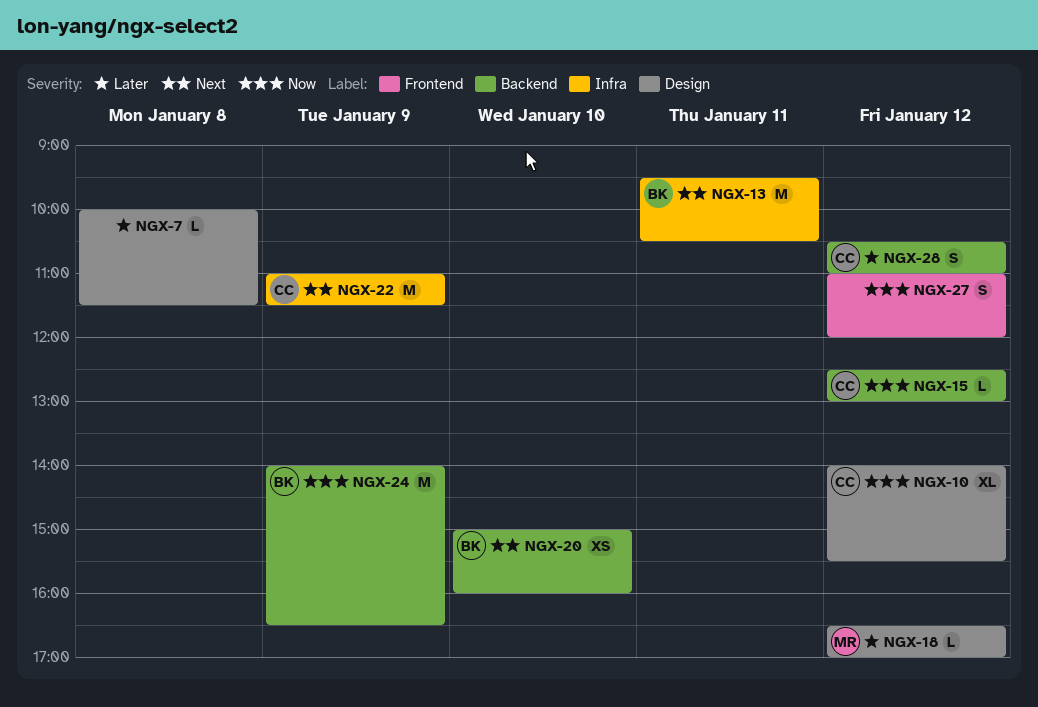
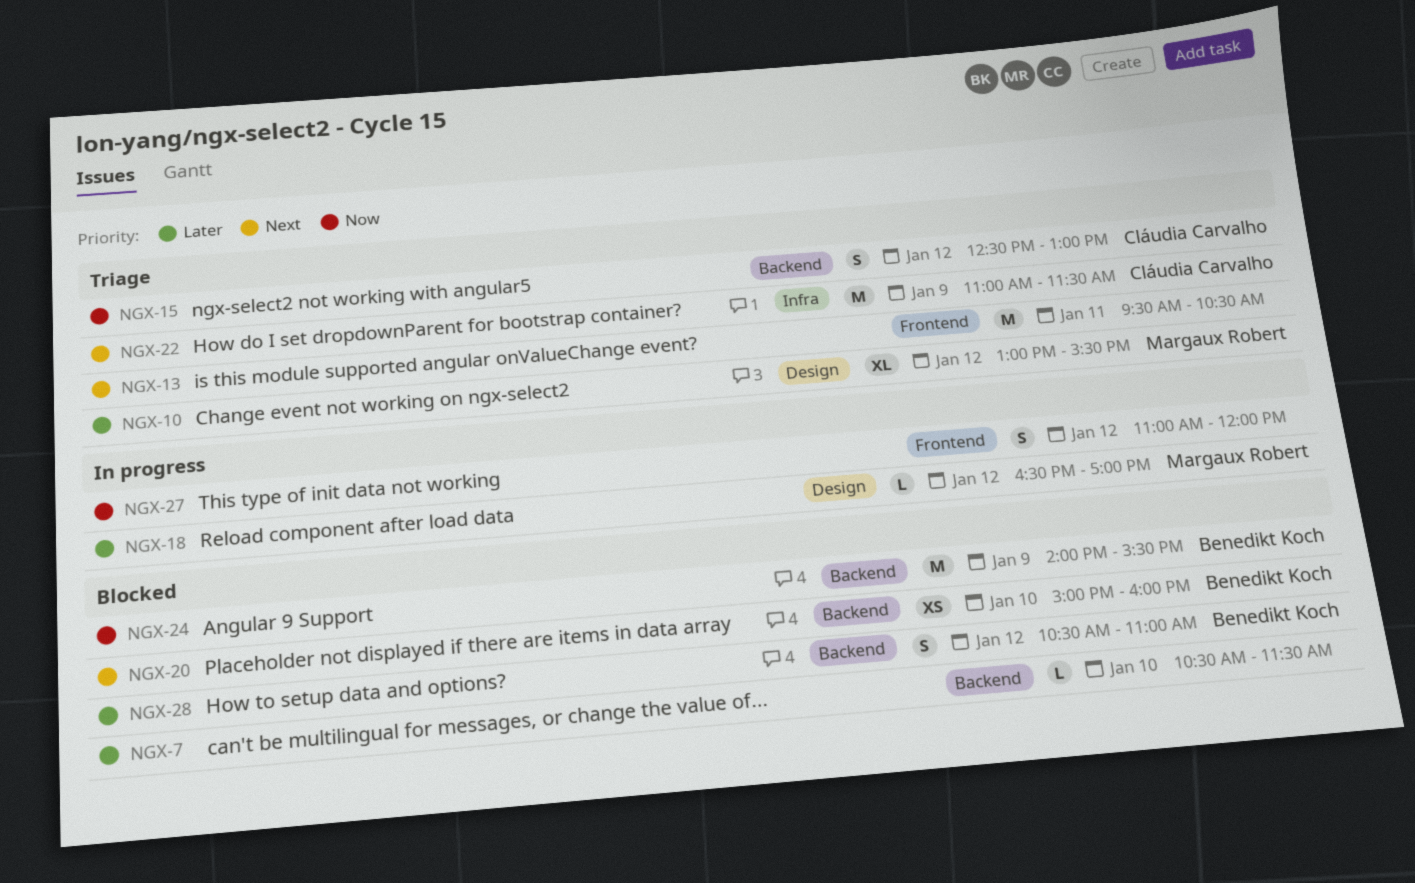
NGX-7, label: Design -> Backend
NGX-7, day: Jan 8 -> Jan 10
NGX-7, begins: 10:00 -> 10:30
NGX-10, owner: Cláudia Carvalho -> Margaux Robert
NGX-10, priority: Now -> Later
NGX-10, begins: 14:00 -> 13:00
NGX-13, owner: Benedikt Koch -> none
NGX-13, label: Infra -> Frontend
NGX-15, estimate: L -> S
NGX-24, ends: 16:30 -> 15:30
NGX-28, owner: Cláudia Carvalho -> Benedikt Koch

